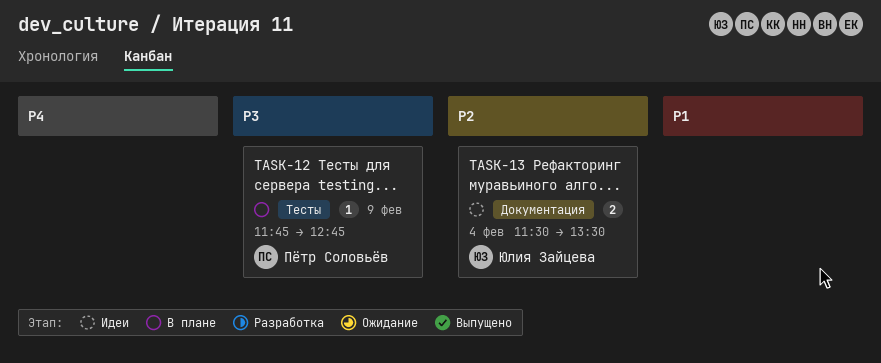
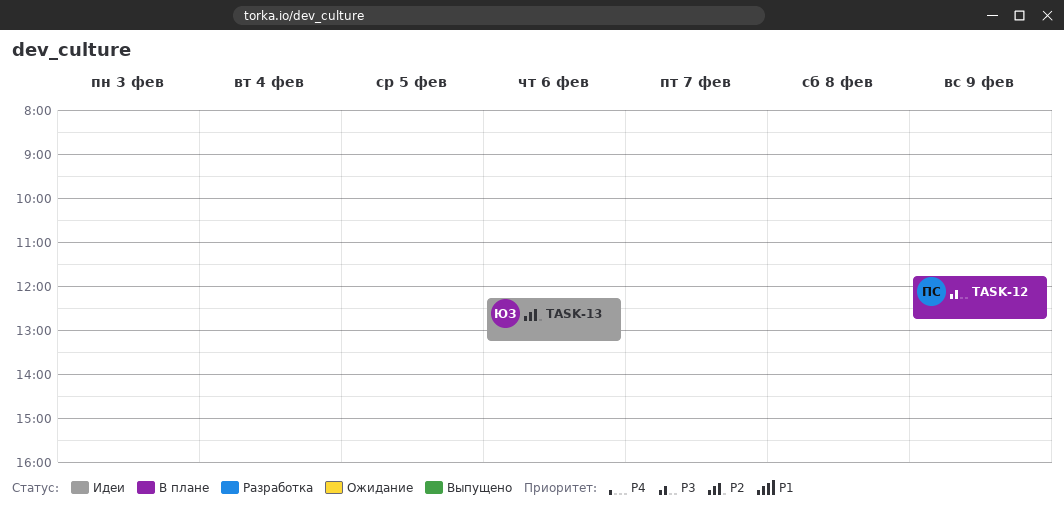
TASK-13, day: Feb 4 -> Feb 6
TASK-13, begins: 11:30 -> 12:15
TASK-13, ends: 13:30 -> 13:15

